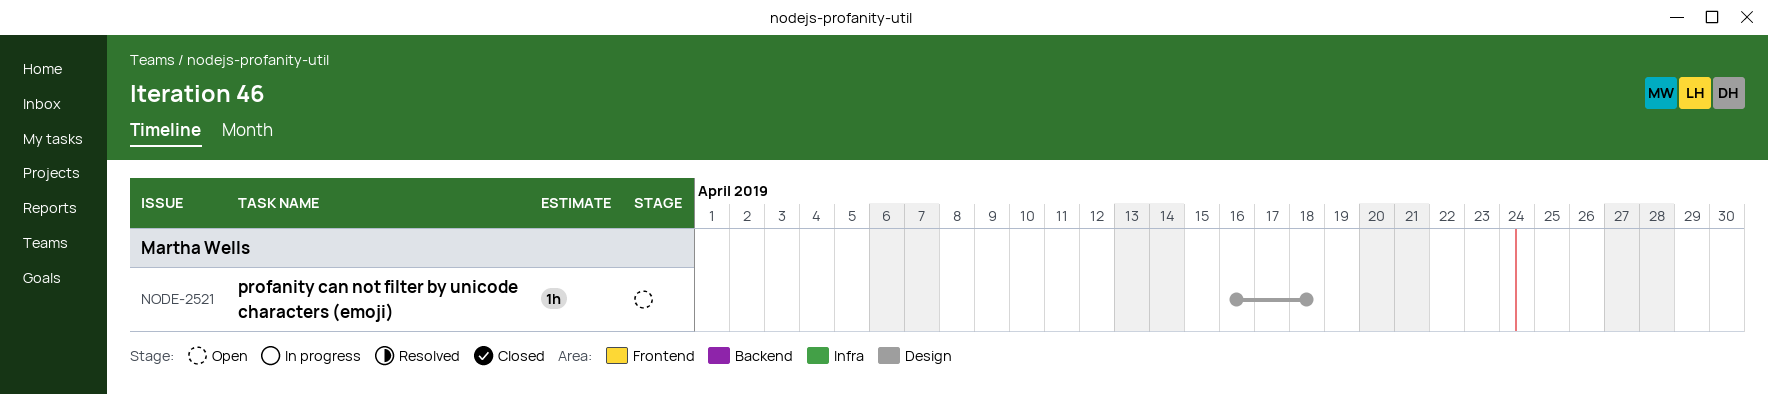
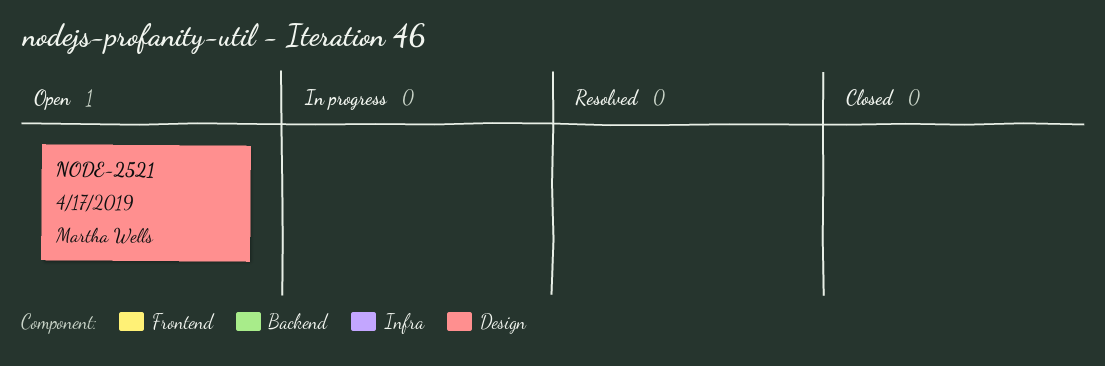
NODE-2521, due: Apr 18 -> Apr 17

